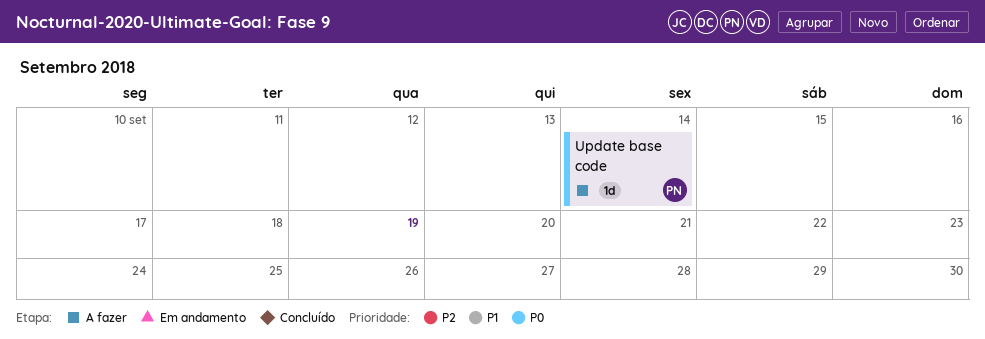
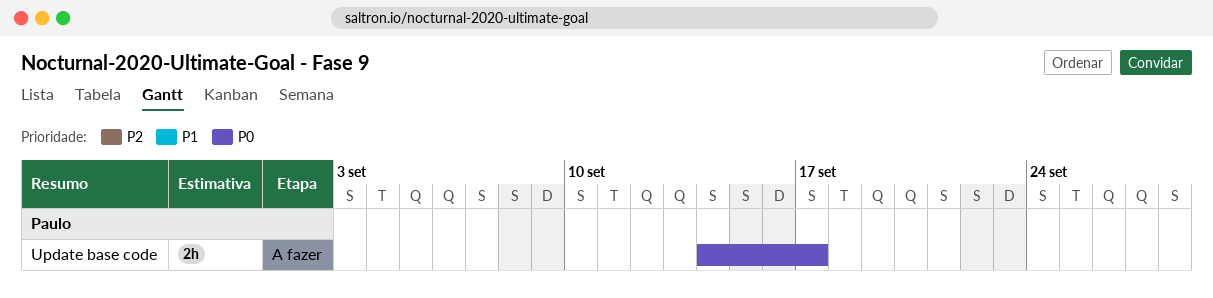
Update base code, estimate: 1d -> 2h
Update base code, due: Sep 14 -> Sep 17

